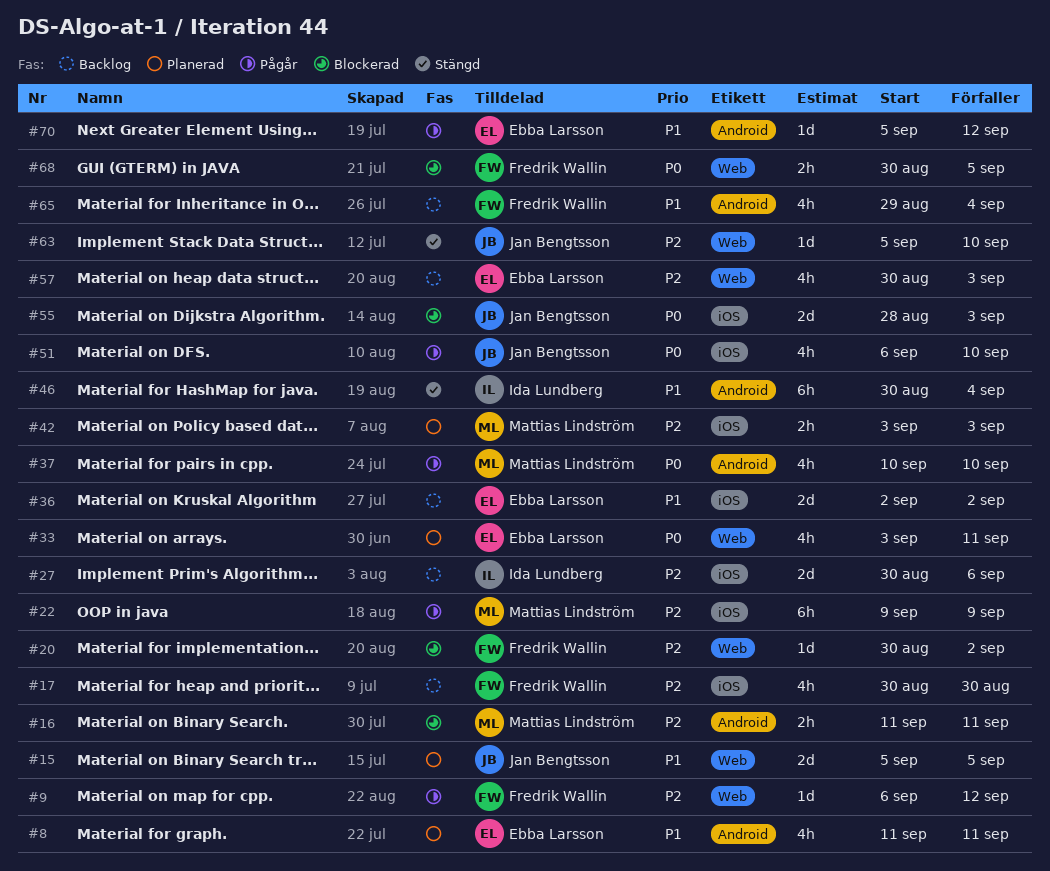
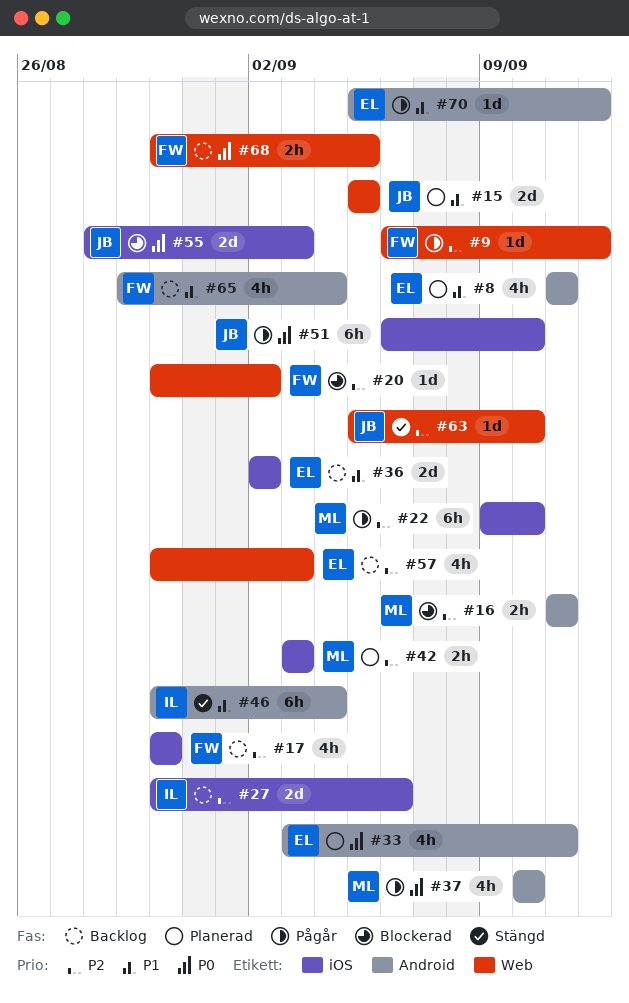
#22, due: Sep 9 -> Sep 10
#33, label: Web -> Android
#51, estimate: 4h -> 6h
#68, status: Blockerad -> Backlog

